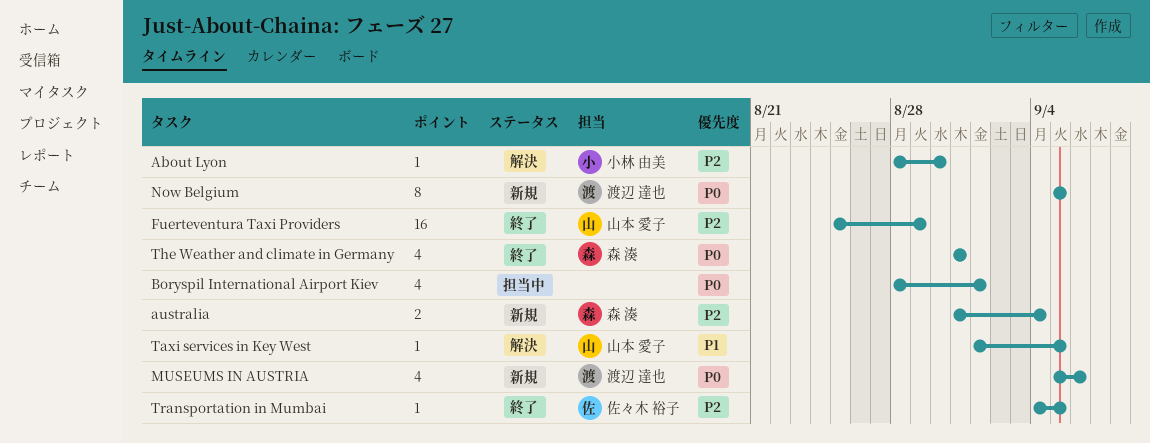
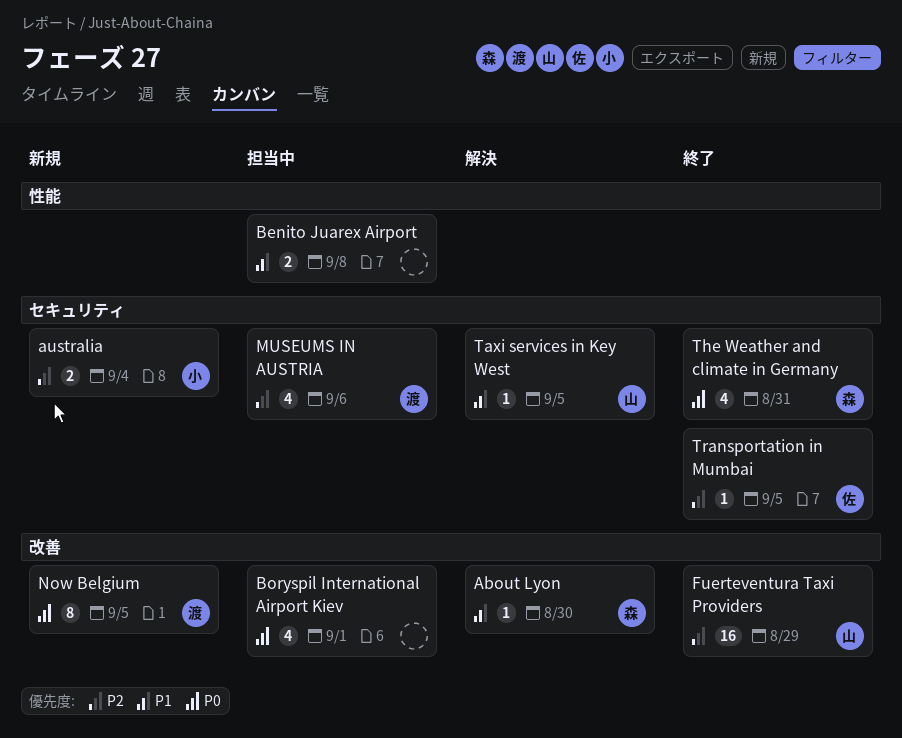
About Lyon, owner: 小林 由美 -> 森 湊
About Lyon, priority: P2 -> P1
australia, owner: 森 湊 -> 小林 由美
Benito Juarex Airport: none -> present
MUSEUMS IN AUSTRIA, status: 新規 -> 担当中
MUSEUMS IN AUSTRIA, priority: P0 -> P2

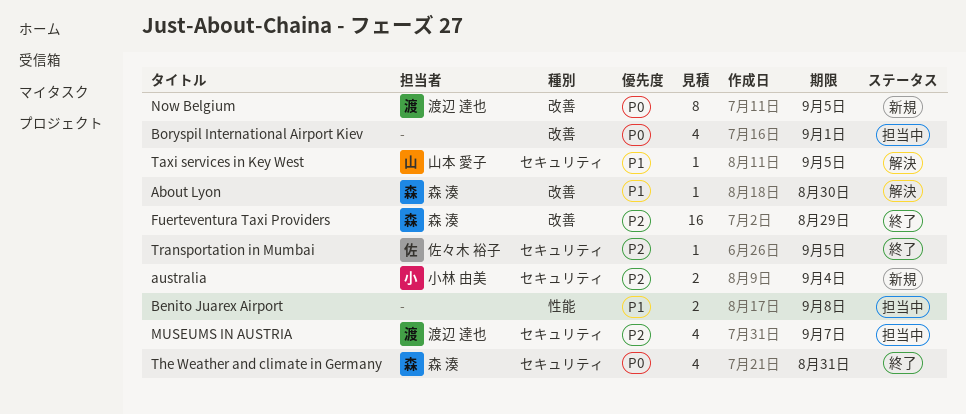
Fuerteventura Taxi Providers, owner: 山本 愛子 -> 森 湊
MUSEUMS IN AUSTRIA, due: Sep 6 -> Sep 7

